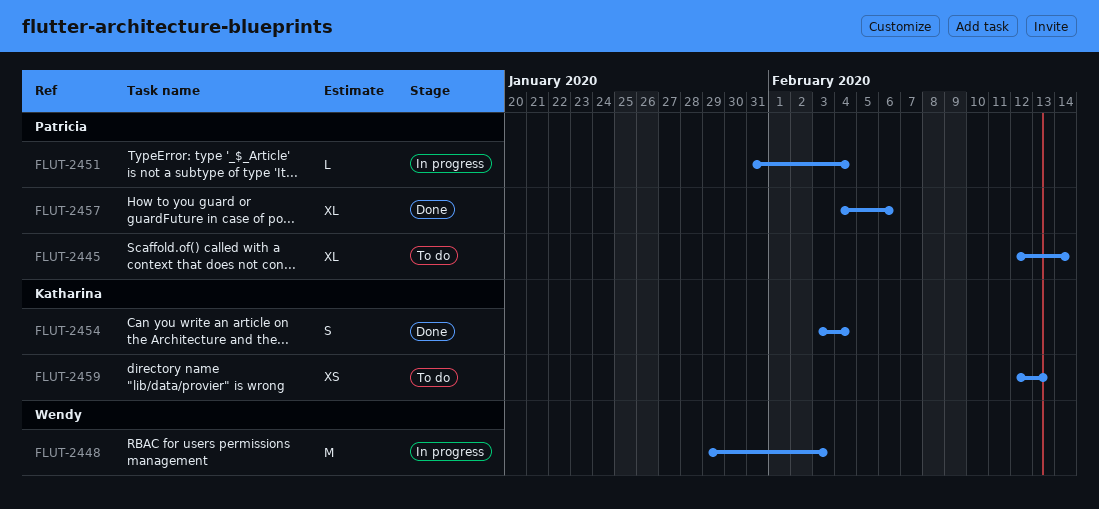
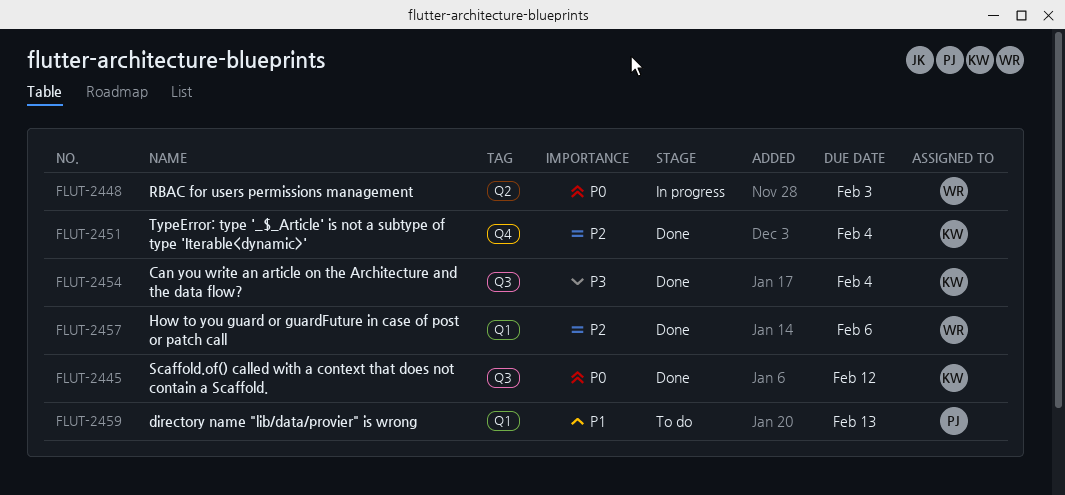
FLUT-2445, status: To do -> Done
FLUT-2445, owner: Patricia -> Katharina
FLUT-2445, due: Feb 14 -> Feb 12
FLUT-2451, status: In progress -> Done
FLUT-2451, owner: Patricia -> Katharina
FLUT-2457, owner: Patricia -> Wendy
FLUT-2459, owner: Katharina -> Patricia

